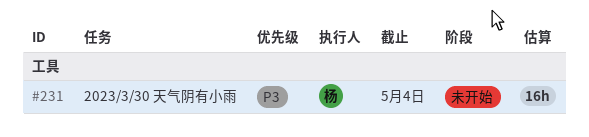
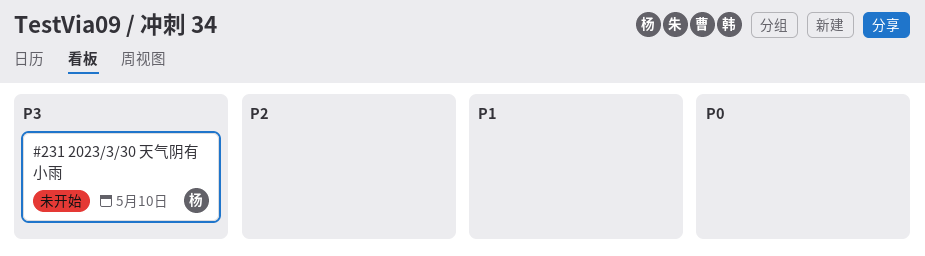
#231, due: May 4 -> May 10

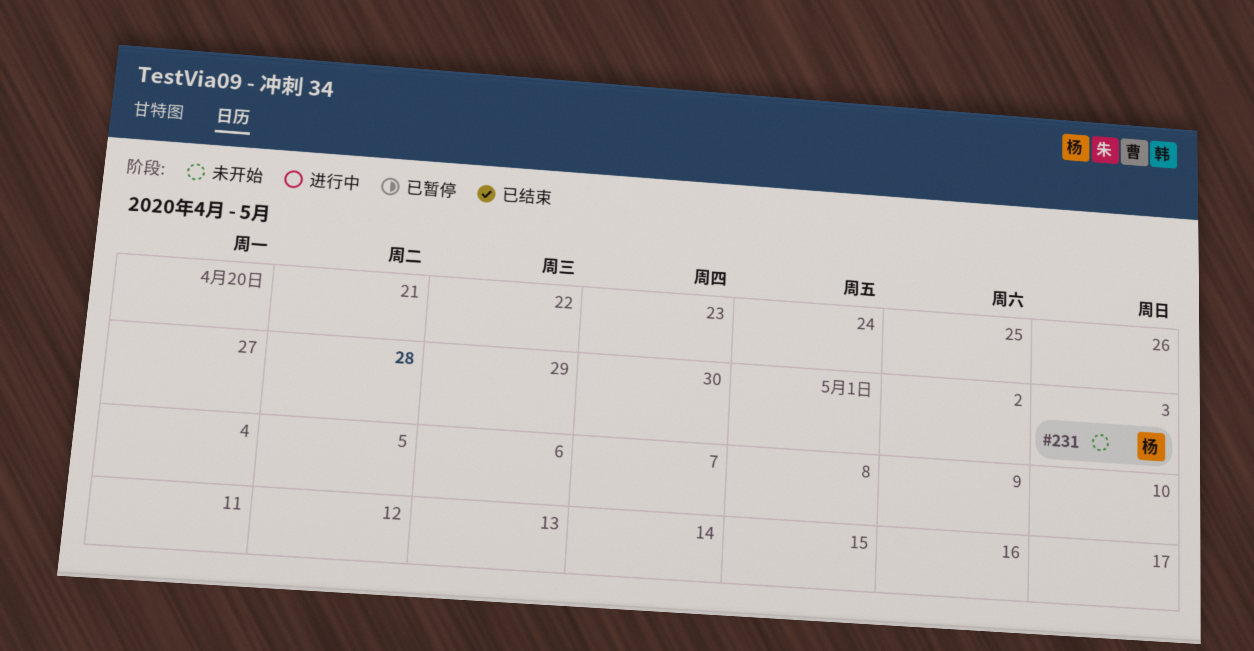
#231, due: May 10 -> May 3

